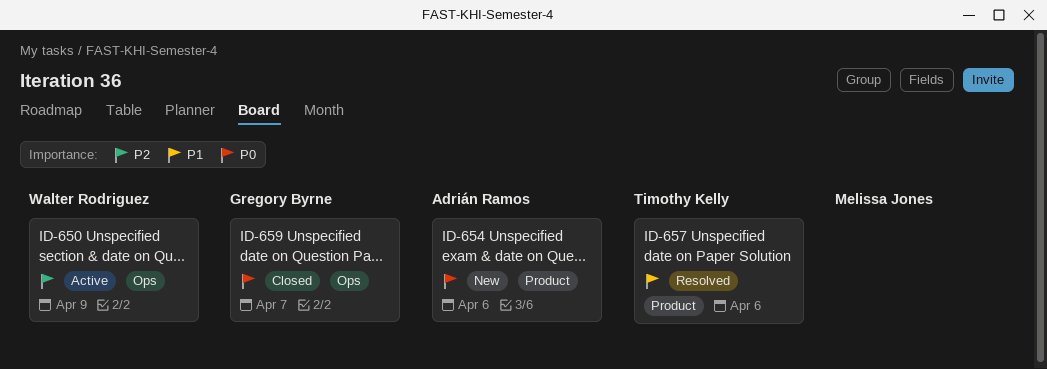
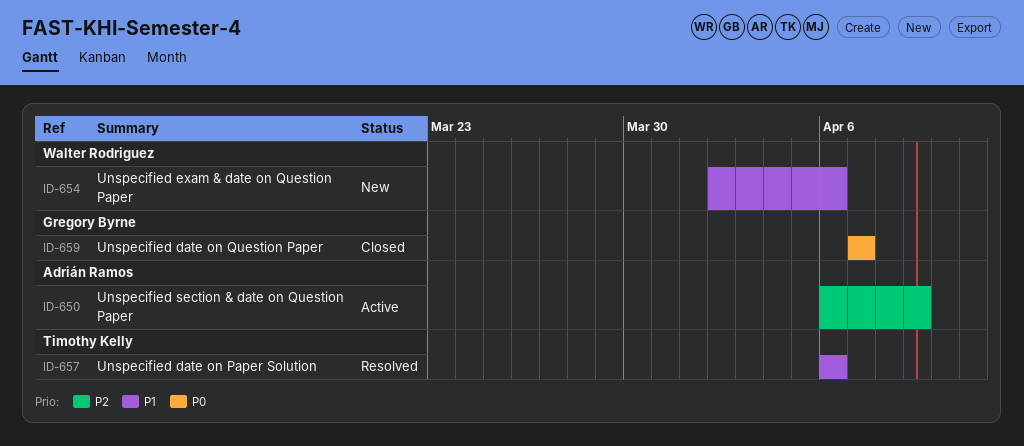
ID-650, owner: Walter Rodriguez -> Adrián Ramos
ID-654, owner: Adrián Ramos -> Walter Rodriguez
ID-654, priority: P0 -> P1

